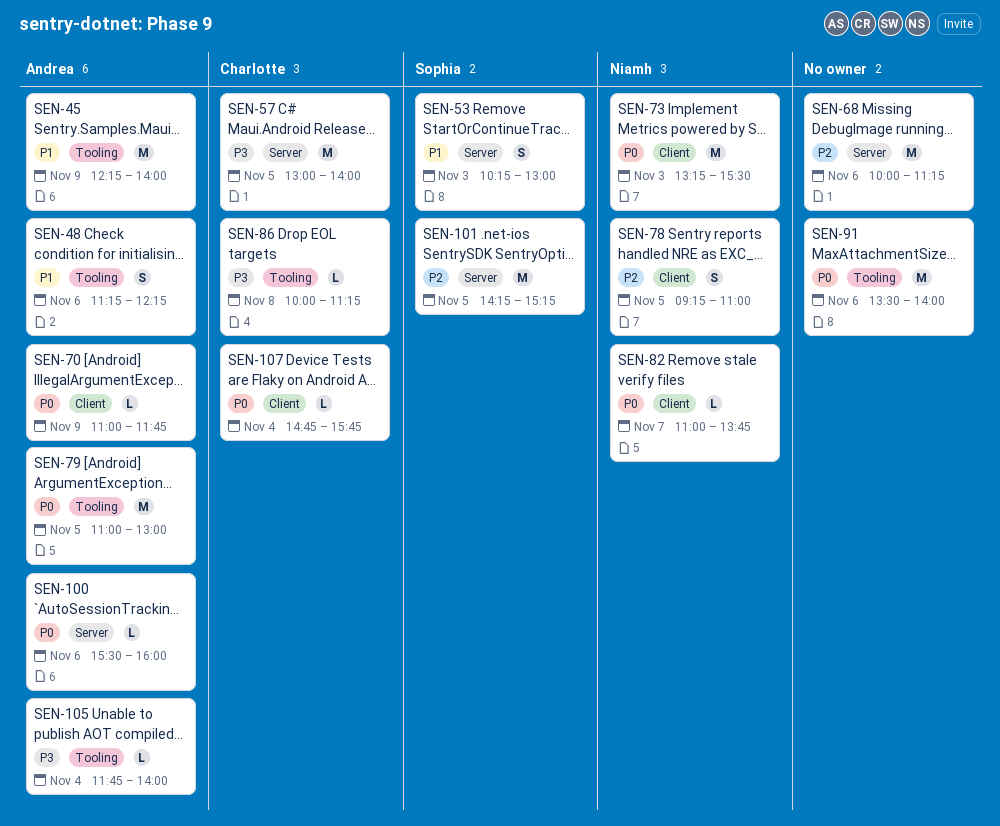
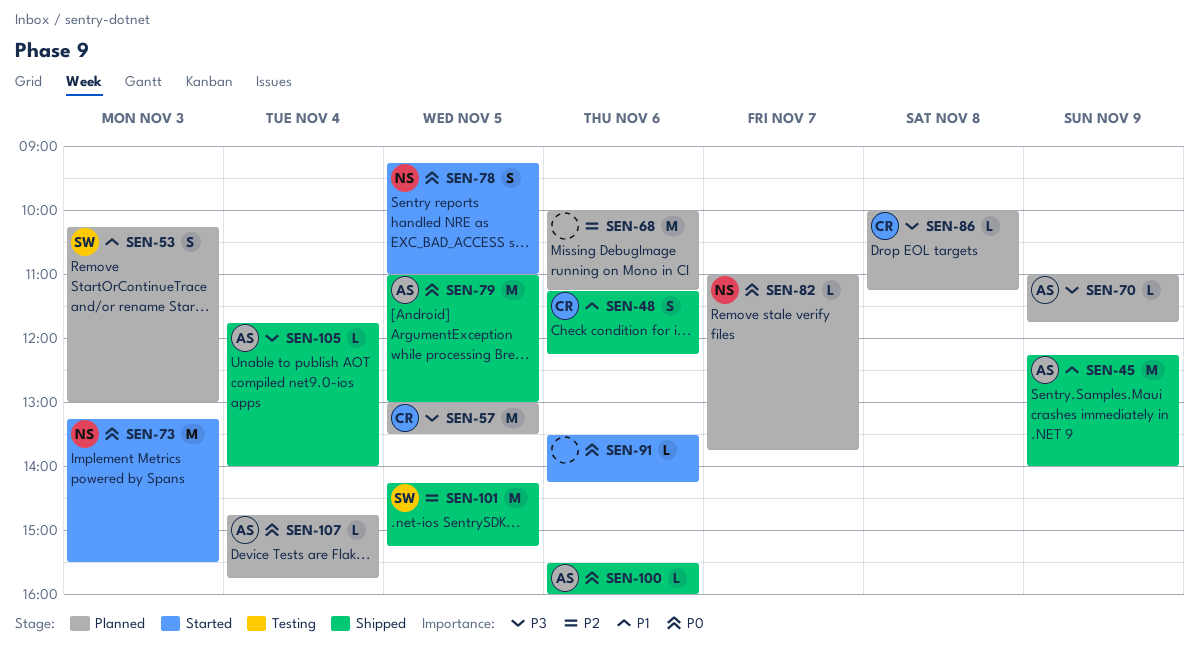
SEN-48, owner: Andrea -> Charlotte
SEN-57, ends: 14:00 -> 13:30
SEN-70, priority: P0 -> P3
SEN-78, priority: P2 -> P0
SEN-91, estimate: M -> L
SEN-91, ends: 14:00 -> 14:15
SEN-107, owner: Charlotte -> Andrea

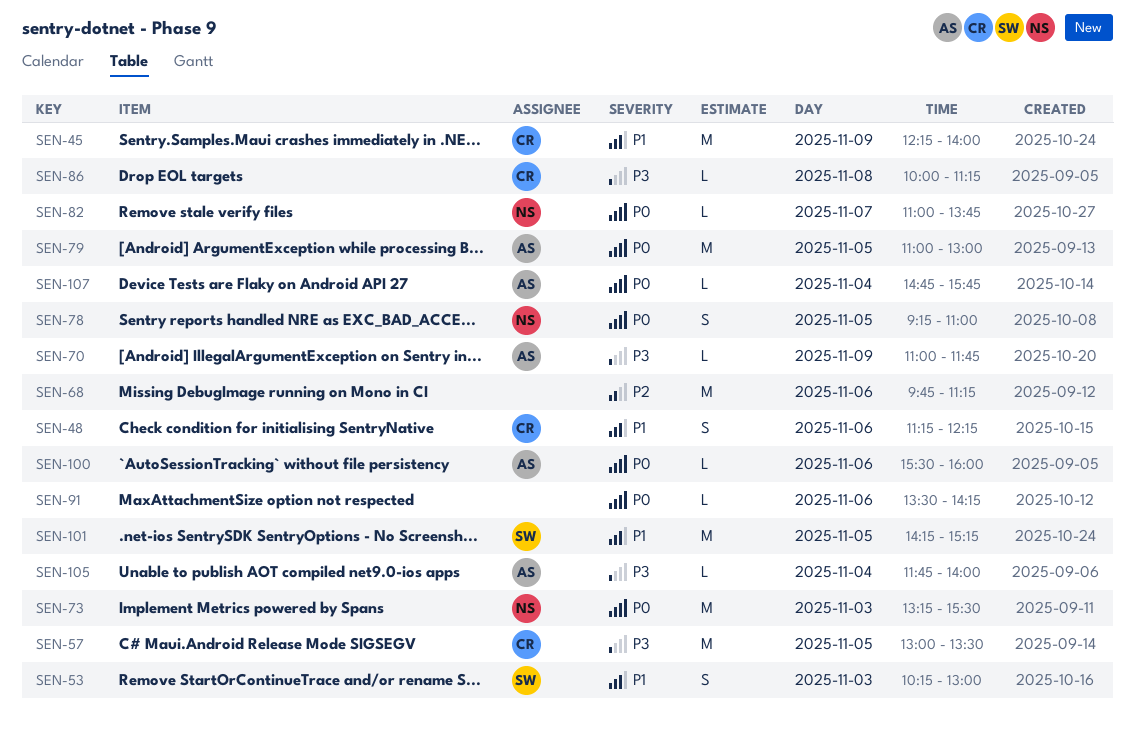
SEN-45, owner: AS -> CR
SEN-68, begins: 10:00 -> 09:45
SEN-101, priority: P2 -> P1

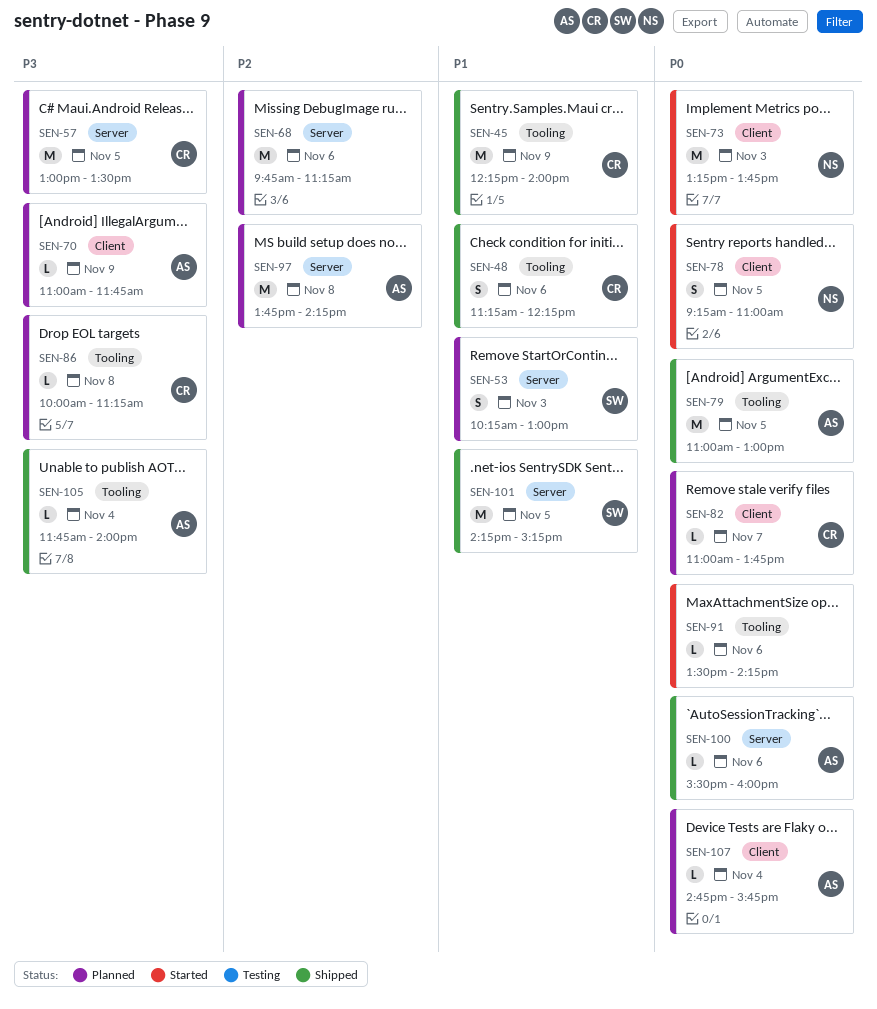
SEN-73, ends: 15:30 -> 13:45
SEN-82, owner: NS -> CR
SEN-97: none -> present

